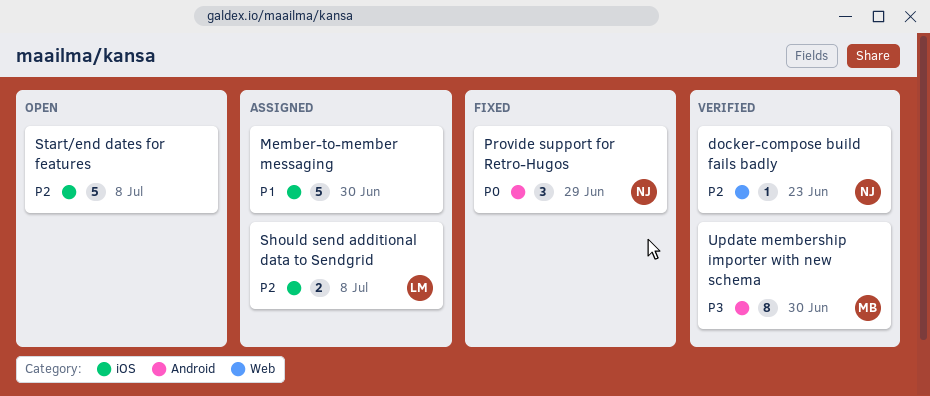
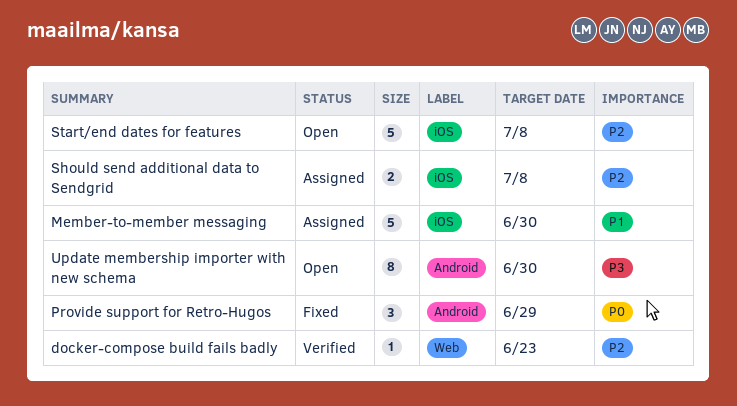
Update membership importer with new schema, status: Verified -> Open

